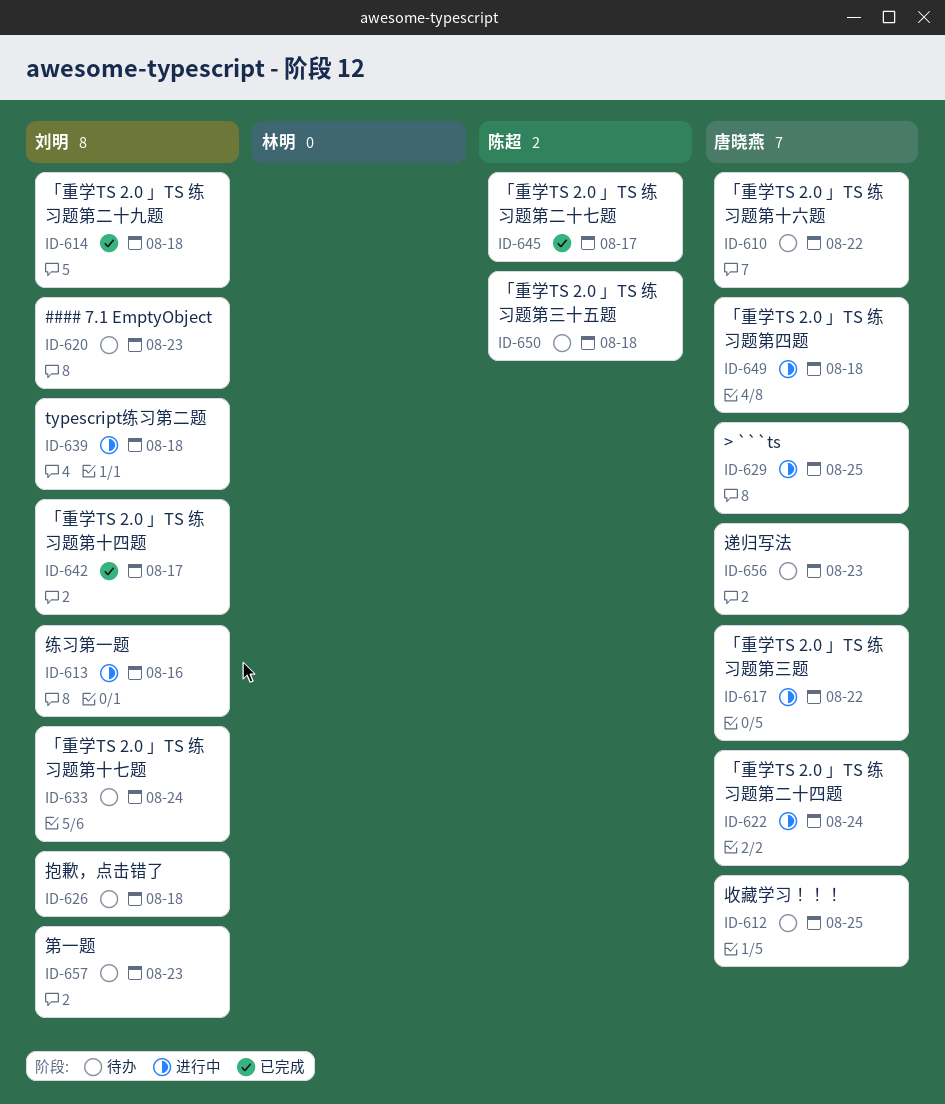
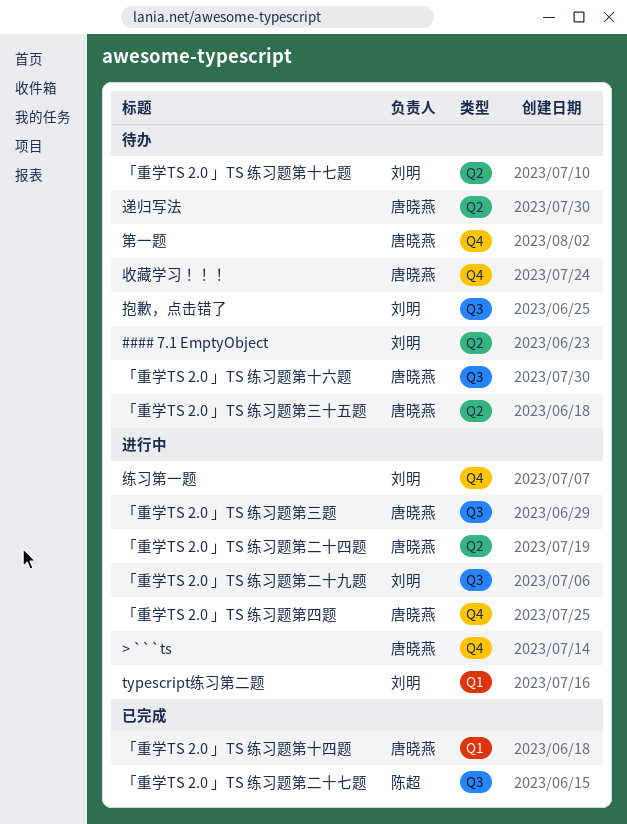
「重学TS 2.0 」TS 练习题第三十五题, owner: 陈超 -> 唐晓燕
「重学TS 2.0 」TS 练习题第二十九题, status: 已完成 -> 进行中
「重学TS 2.0 」TS 练习题第十四题, owner: 刘明 -> 唐晓燕
第一题, owner: 刘明 -> 唐晓燕

